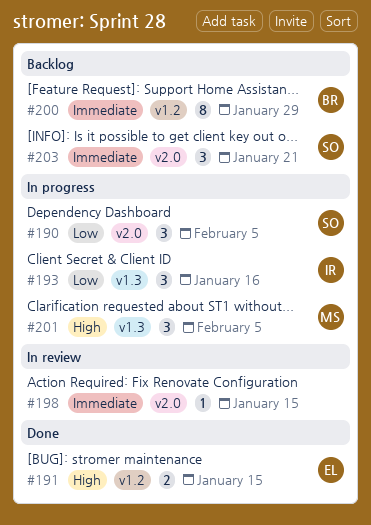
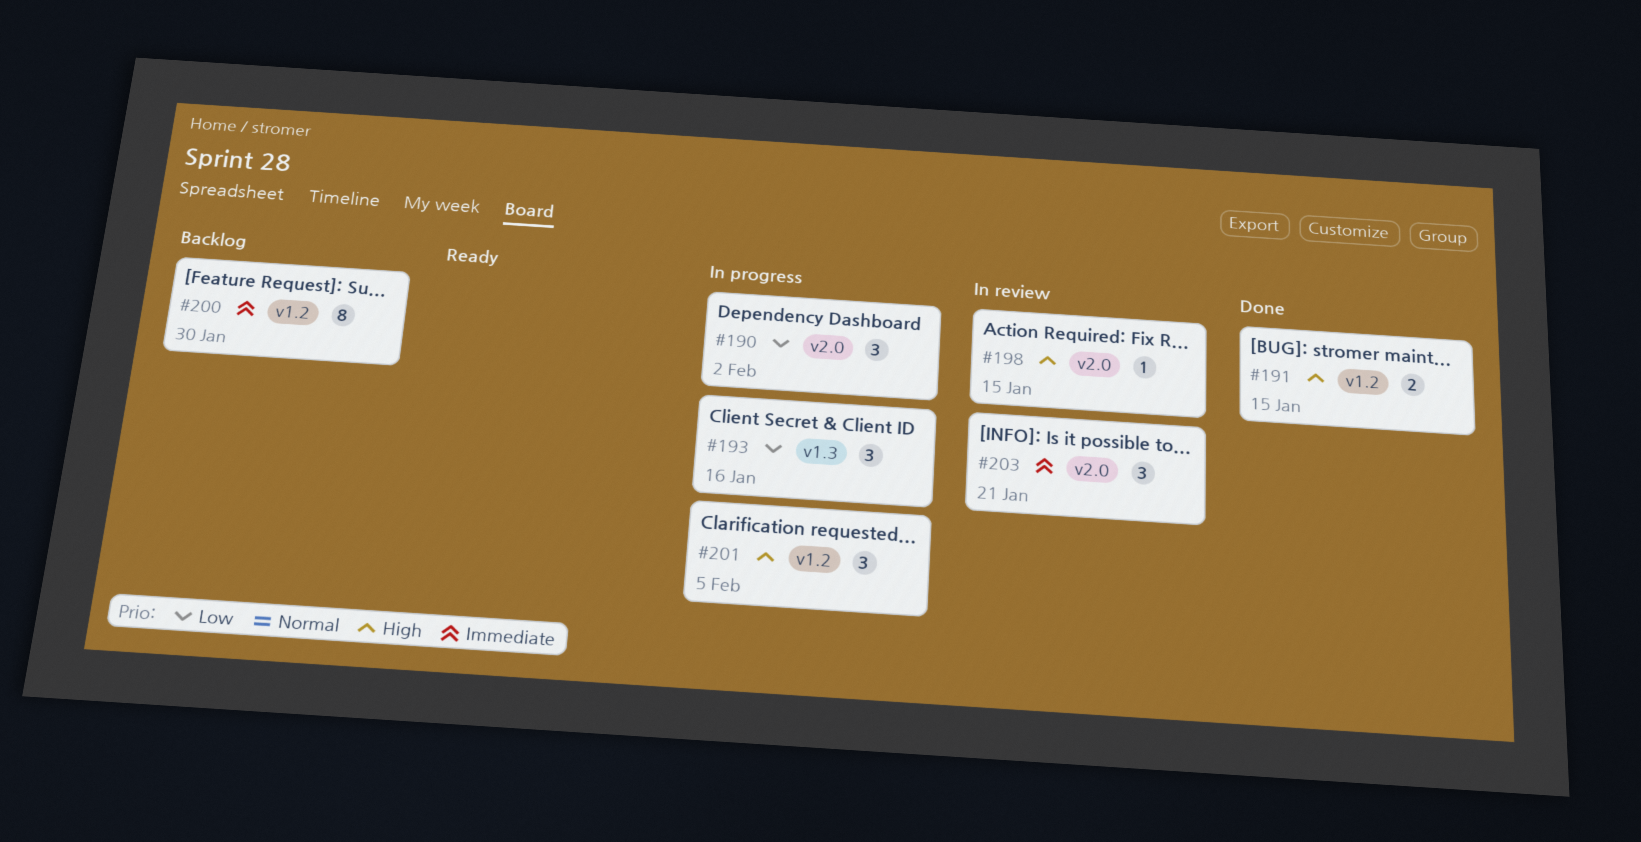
#190, due: Feb 5 -> Feb 2
#198, priority: Immediate -> High
#200, due: Jan 29 -> Jan 30
#201, label: v1.3 -> v1.2
#203, status: Backlog -> In review

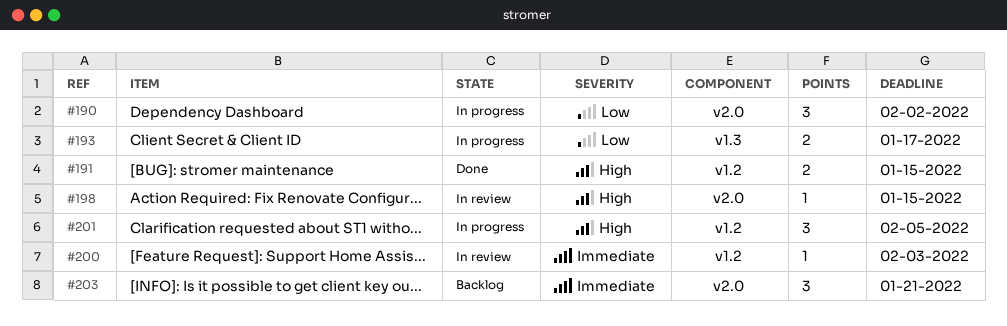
#193, estimate: 3 -> 2
#193, due: Jan 16 -> Jan 17
#200, status: Backlog -> In review
#200, estimate: 8 -> 1
#200, due: Jan 30 -> Feb 3
#203, status: In review -> Backlog

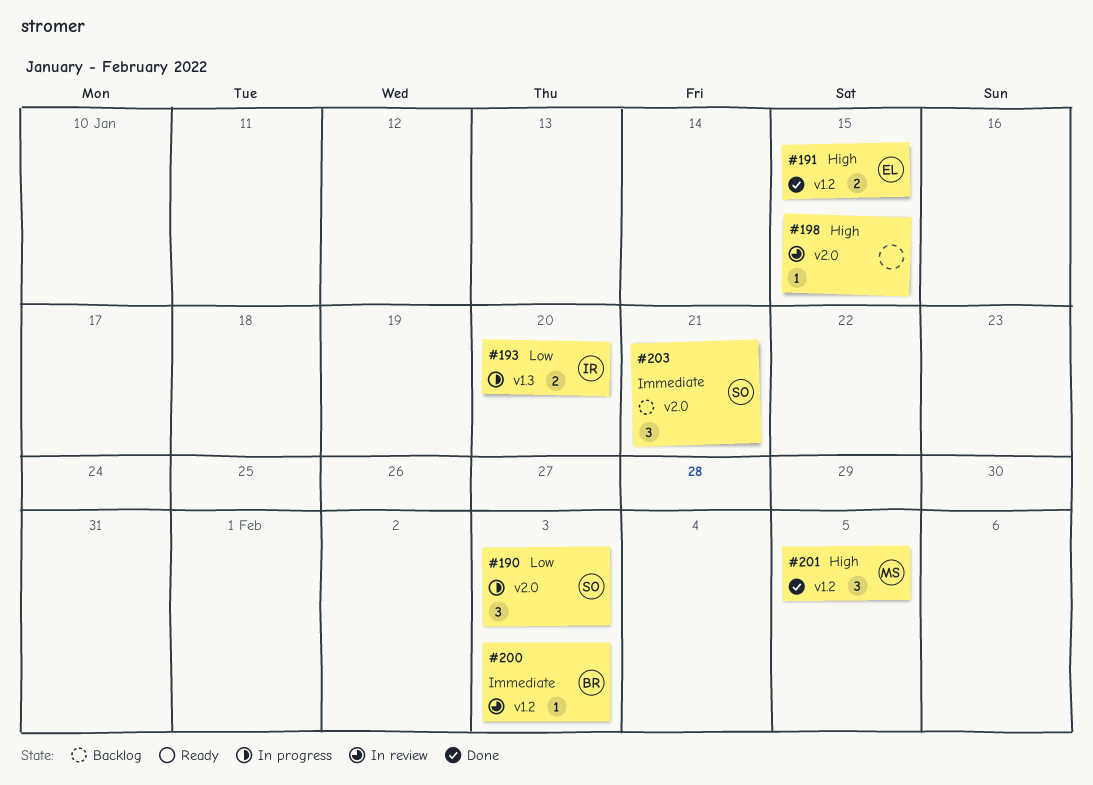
#190, due: Feb 2 -> Feb 3
#193, due: Jan 17 -> Jan 20
#201, status: In progress -> Done

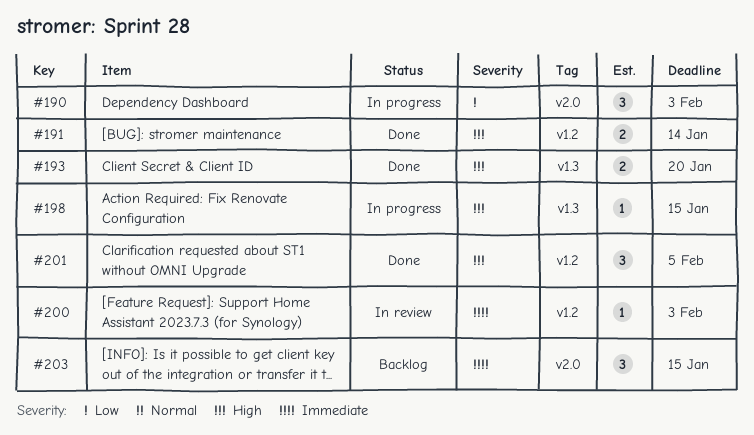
#191, due: Jan 15 -> Jan 14
#193, status: In progress -> Done
#193, priority: Low -> High
#198, status: In review -> In progress
#198, label: v2.0 -> v1.3
#203, due: Jan 21 -> Jan 15

